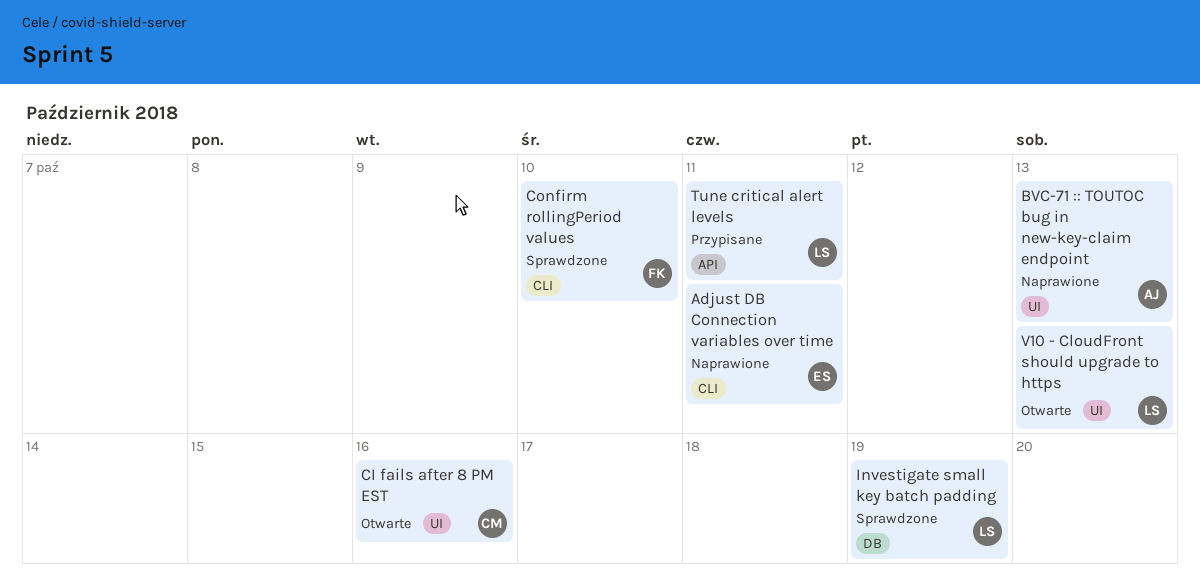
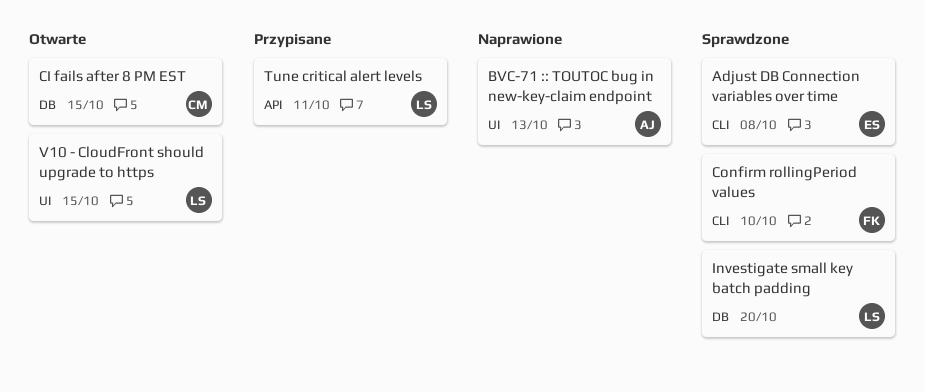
Adjust DB Connection variables over time, status: Naprawione -> Sprawdzone
Adjust DB Connection variables over time, due: Oct 11 -> Oct 8
CI fails after 8 PM EST, label: UI -> DB
CI fails after 8 PM EST, due: Oct 16 -> Oct 15
Investigate small key batch padding, due: Oct 19 -> Oct 20
V10 - CloudFront should upgrade to https, due: Oct 13 -> Oct 15

